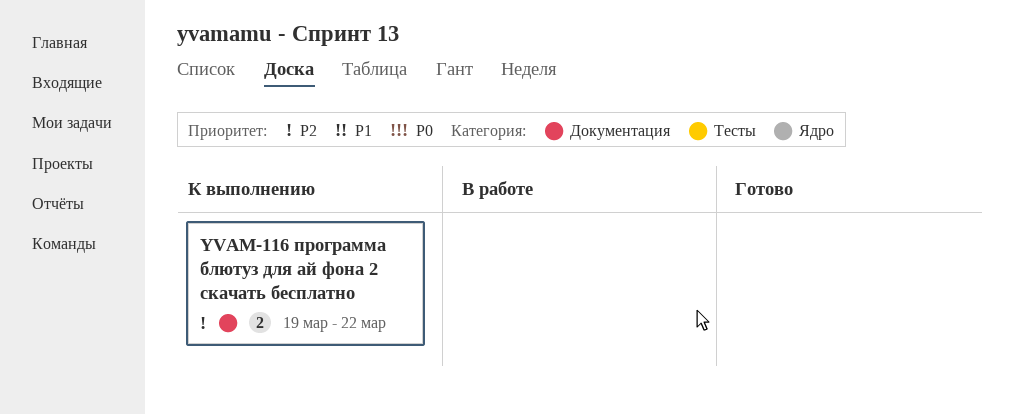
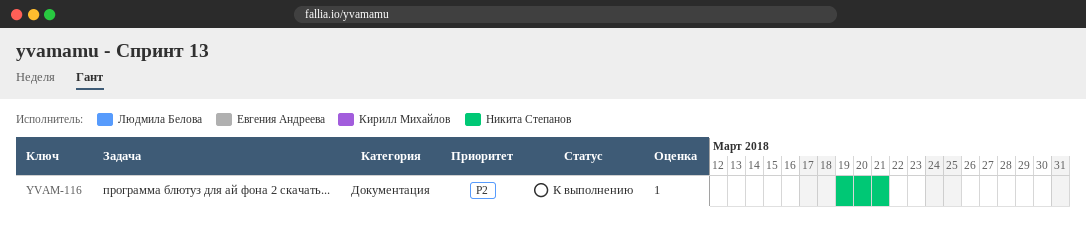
YVAM-116, estimate: 2 -> 1
YVAM-116, due: Mar 22 -> Mar 21

